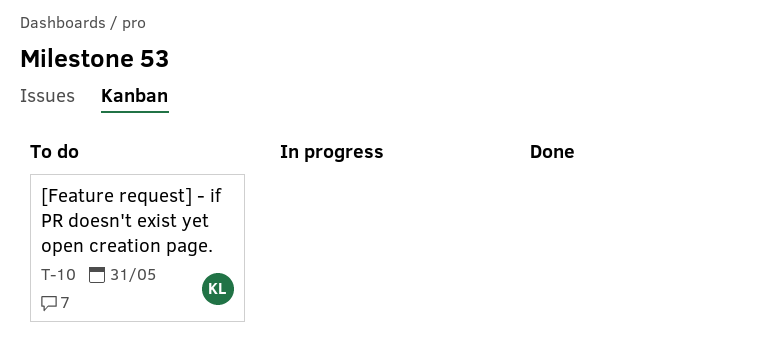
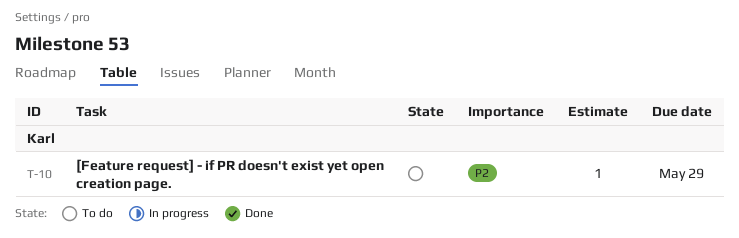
T-10, due: May 31 -> May 29

